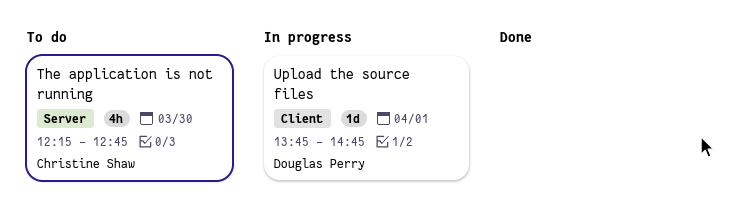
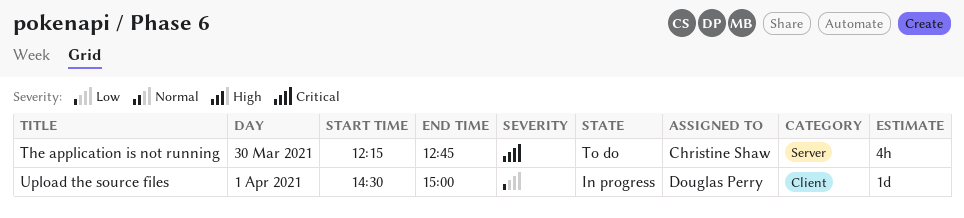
Upload the source files, begins: 13:45 -> 14:30
Upload the source files, ends: 14:45 -> 15:00

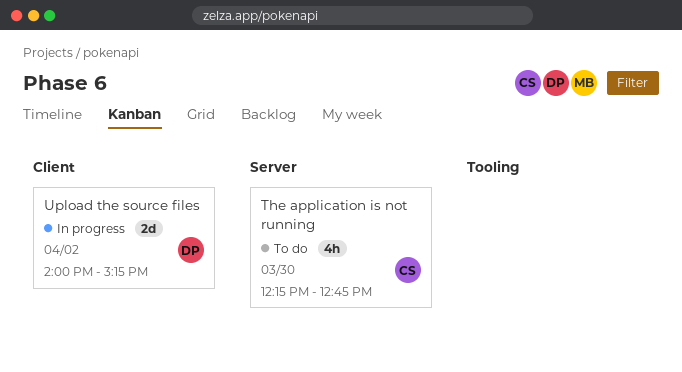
Upload the source files, estimate: 1d -> 2d
Upload the source files, day: Apr 1 -> Apr 2
Upload the source files, begins: 14:30 -> 14:00
Upload the source files, ends: 15:00 -> 15:15

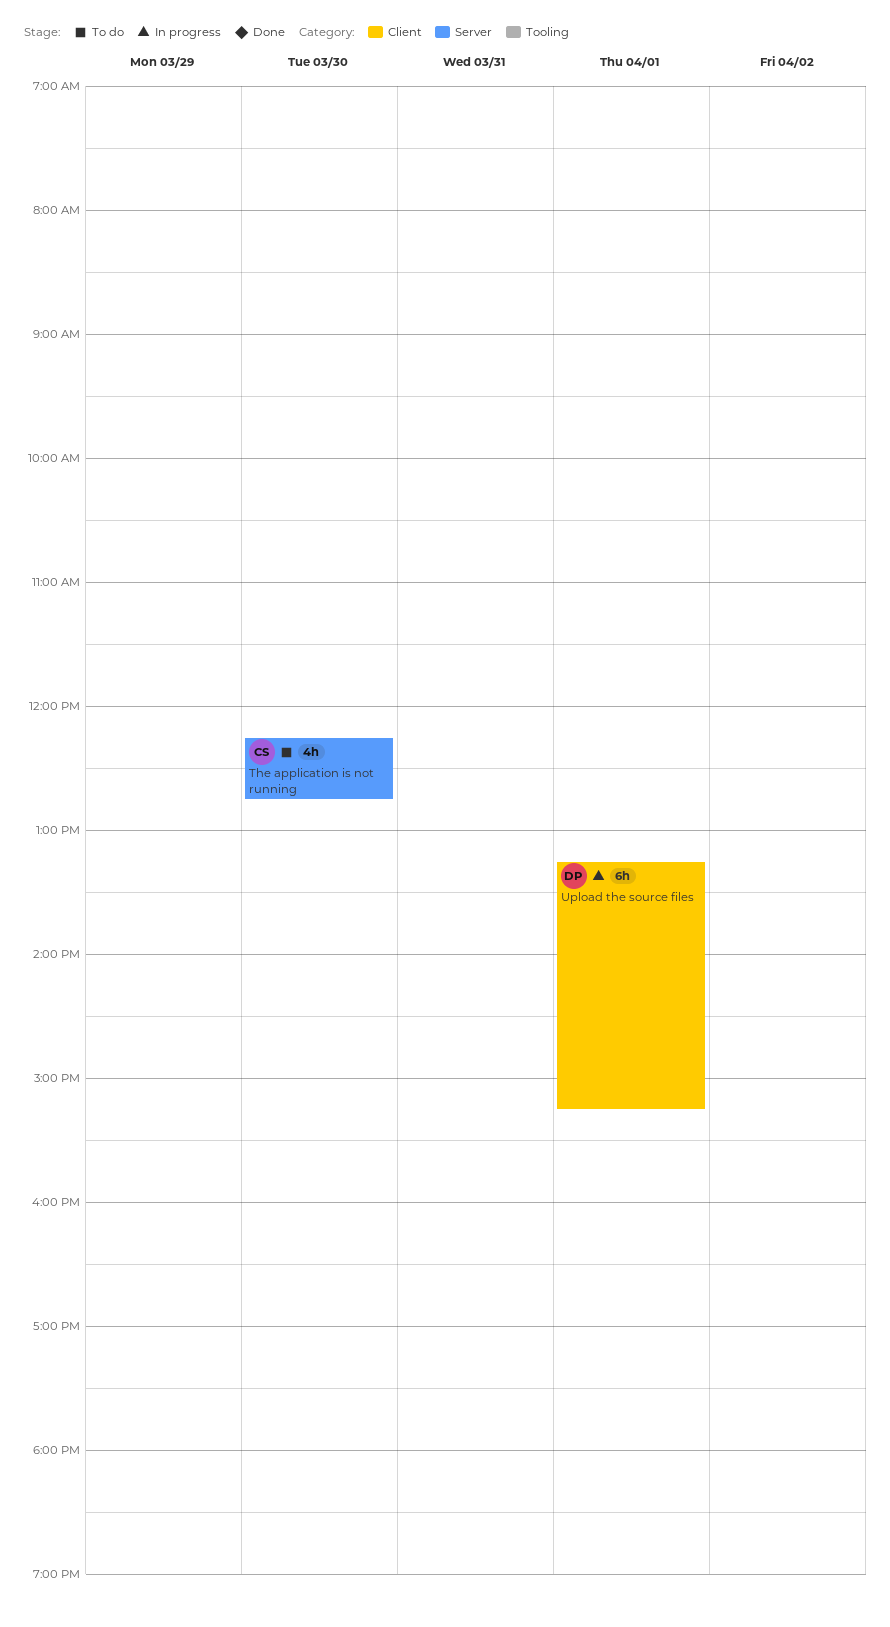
Upload the source files, estimate: 2d -> 6h
Upload the source files, day: Apr 2 -> Apr 1
Upload the source files, begins: 14:00 -> 13:15

